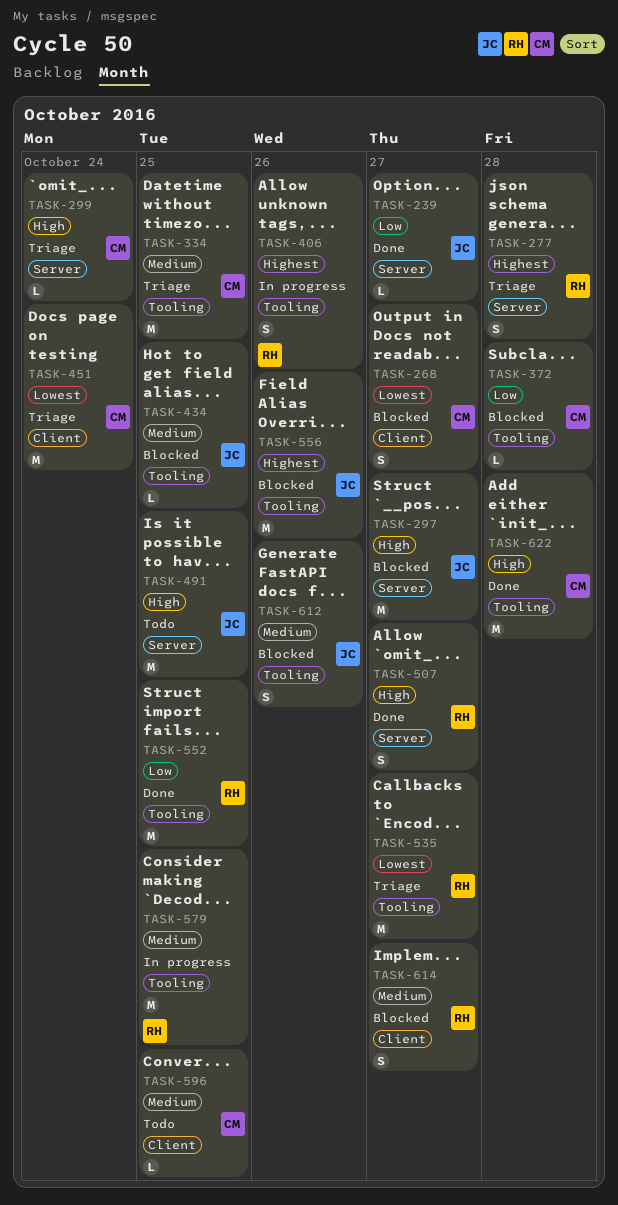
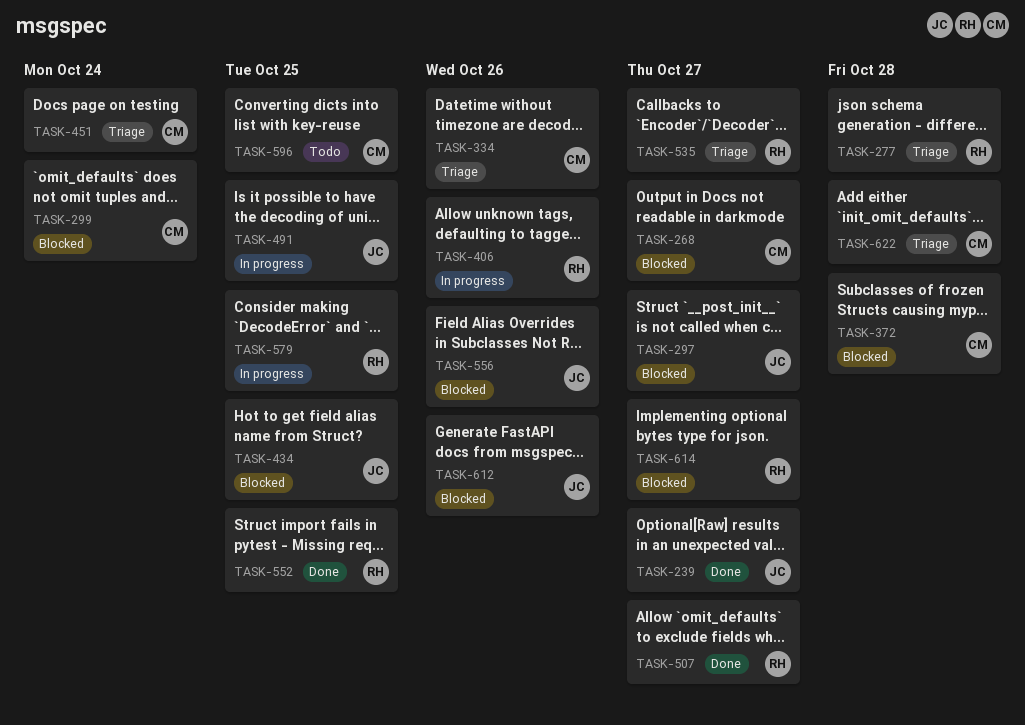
TASK-299, status: Triage -> Blocked
TASK-334, due: Oct 25 -> Oct 26
TASK-491, status: Todo -> In progress
TASK-622, status: Done -> Triage

